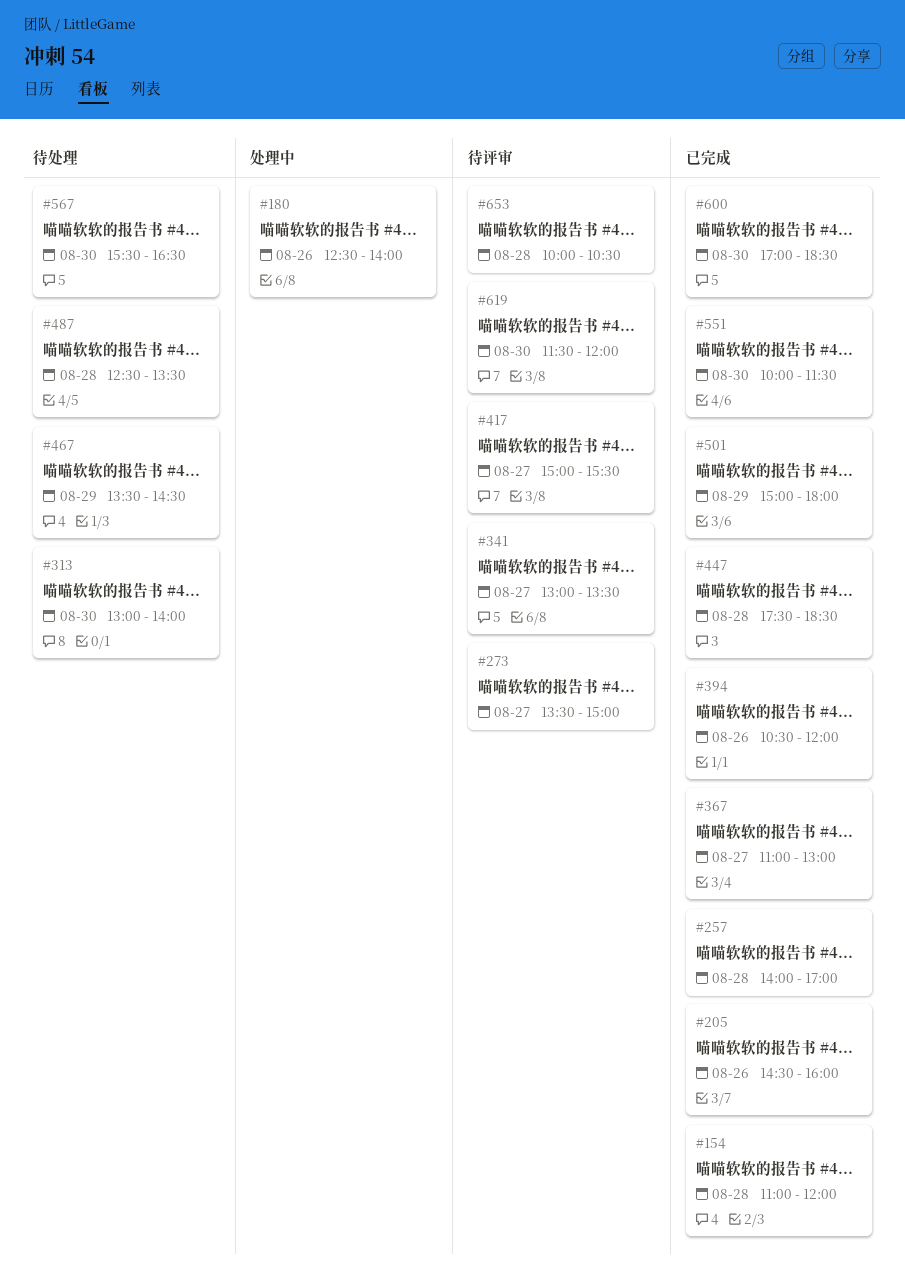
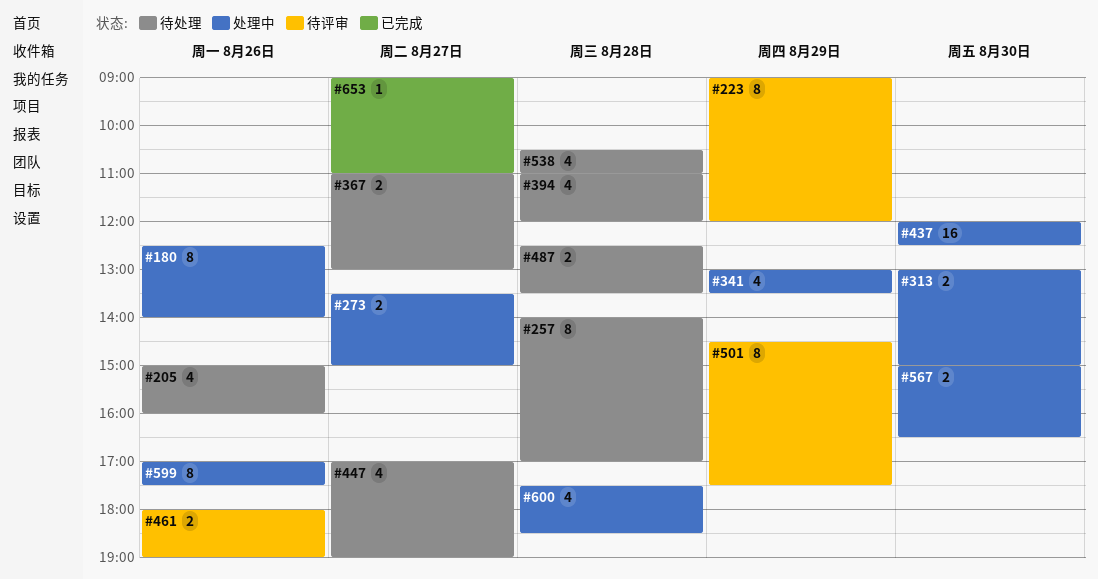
#154: present -> none
#205, status: 已完成 -> 待处理
#205, begins: 14:30 -> 15:00
#223: none -> present
#257, status: 已完成 -> 待处理
#273, status: 待评审 -> 处理中
#313, status: 待处理 -> 处理中
#313, ends: 14:00 -> 15:00
#341, status: 待评审 -> 处理中
#341, day: Aug 27 -> Aug 29
#367, status: 已完成 -> 待处理
#394, status: 已完成 -> 待处理
#394, day: Aug 26 -> Aug 28
#394, begins: 10:30 -> 11:00
#417: present -> none
#437: none -> present
#447, status: 已完成 -> 待处理
#447, day: Aug 28 -> Aug 27
#447, begins: 17:30 -> 17:00
#447, ends: 18:30 -> 19:00
#461: none -> present
#467: present -> none
#501, status: 已完成 -> 待评审
#501, begins: 15:00 -> 14:30
#501, ends: 18:00 -> 17:30
#538: none -> present
#551: present -> none
#567, status: 待处理 -> 处理中
#567, begins: 15:30 -> 15:00
#599: none -> present
#600, status: 已完成 -> 处理中
#600, day: Aug 30 -> Aug 28
#600, begins: 17:00 -> 17:30
#619: present -> none
#653, status: 待评审 -> 已完成
#653, day: Aug 28 -> Aug 27
#653, begins: 10:00 -> 09:00
#653, ends: 10:30 -> 11:00

